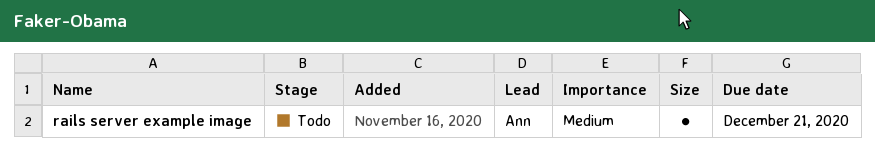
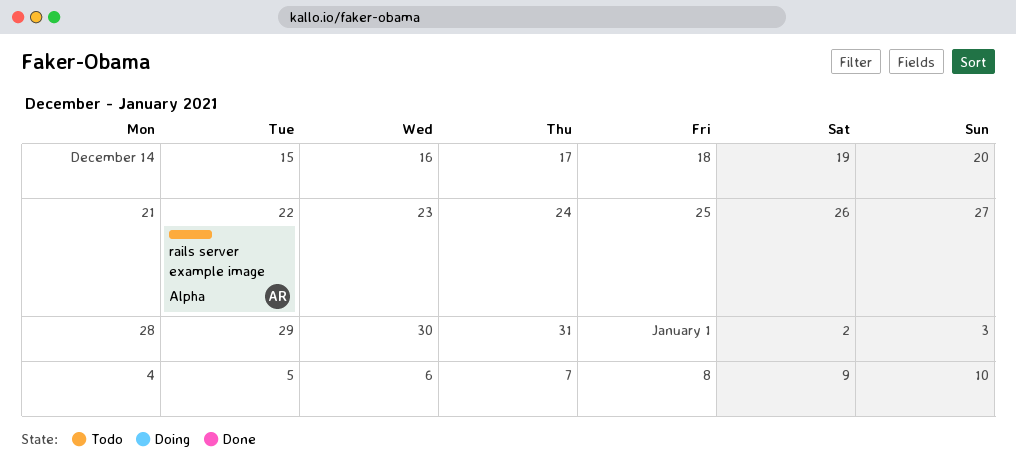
rails server example image, due: Dec 21 -> Dec 22

